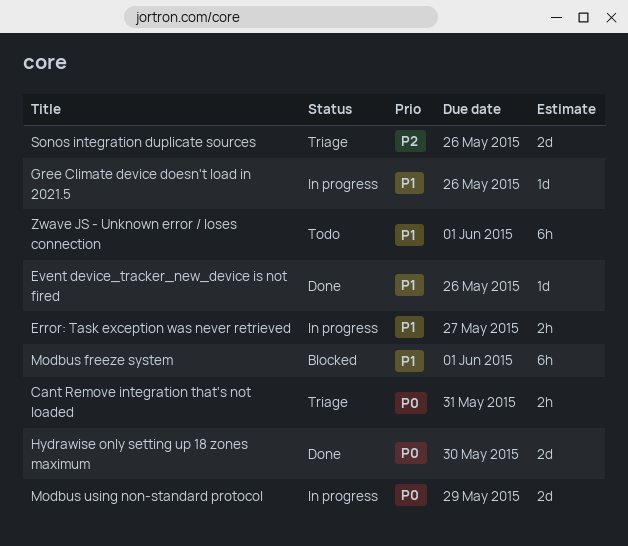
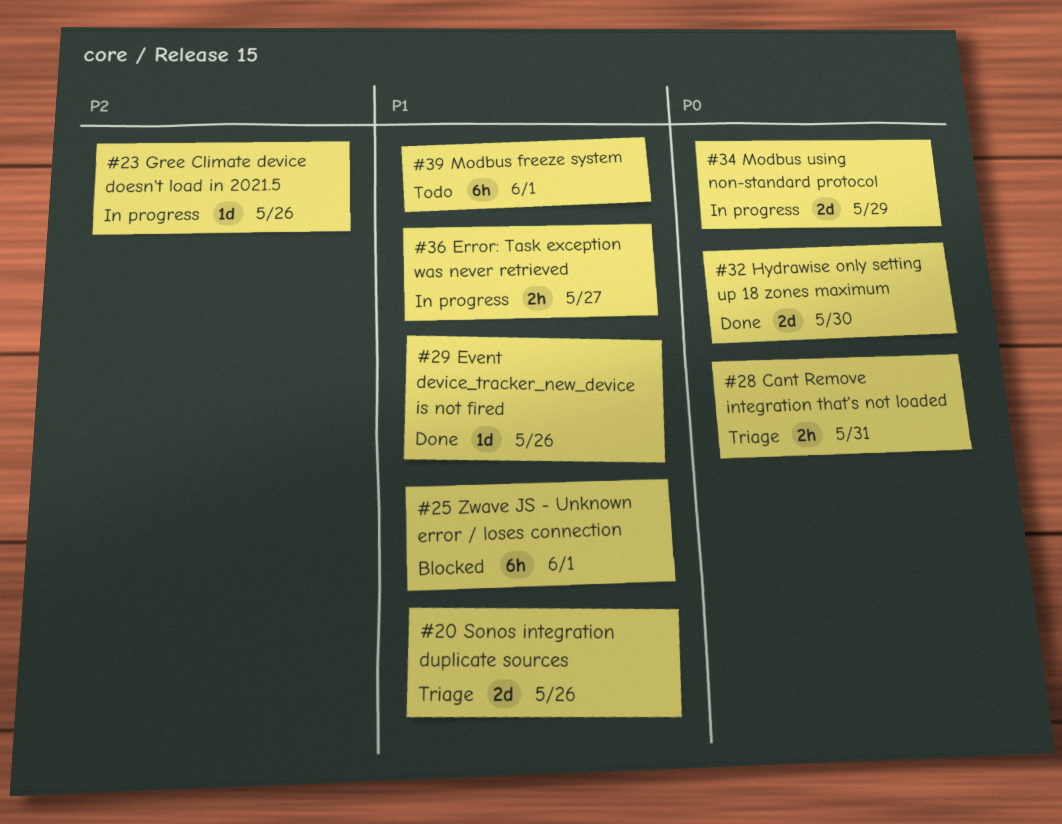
Gree Climate device doesn't load in 2021.5, priority: P1 -> P2
Modbus freeze system, status: Blocked -> Todo
Sonos integration duplicate sources, priority: P2 -> P1
Zwave JS - Unknown error / loses connection, status: Todo -> Blocked

